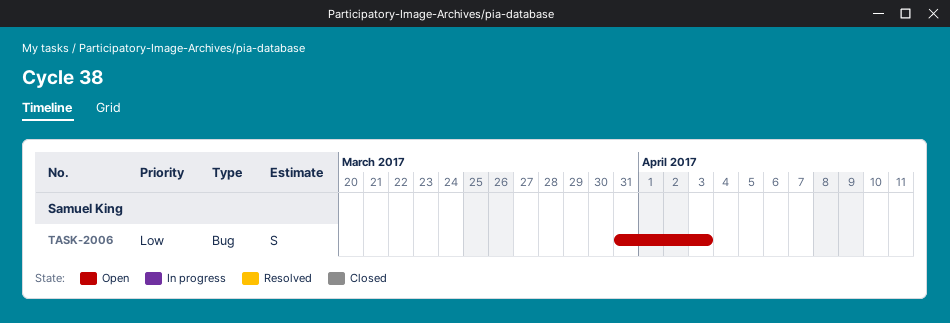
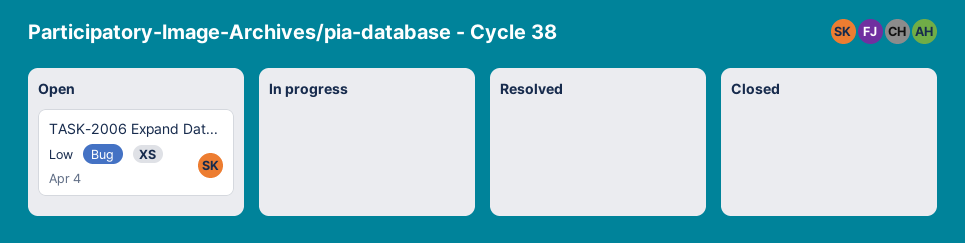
TASK-2006, estimate: S -> XS
TASK-2006, due: Apr 3 -> Apr 4

